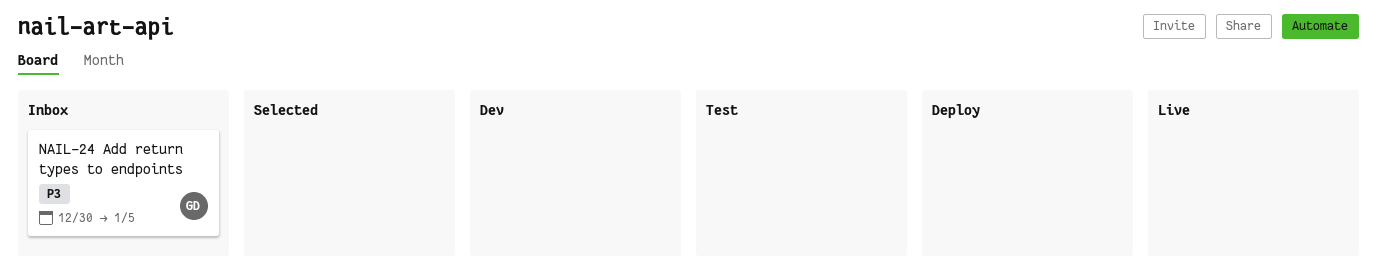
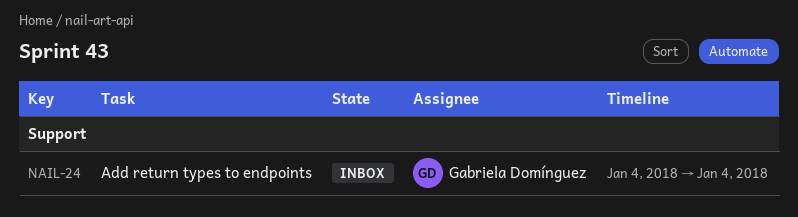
NAIL-24, start: Dec 30 -> Jan 4
NAIL-24, due: Jan 5 -> Jan 4

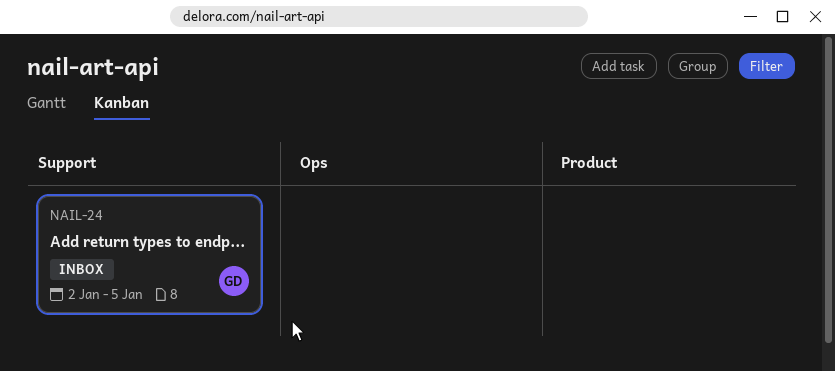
NAIL-24, start: Jan 4 -> Jan 2
NAIL-24, due: Jan 4 -> Jan 5

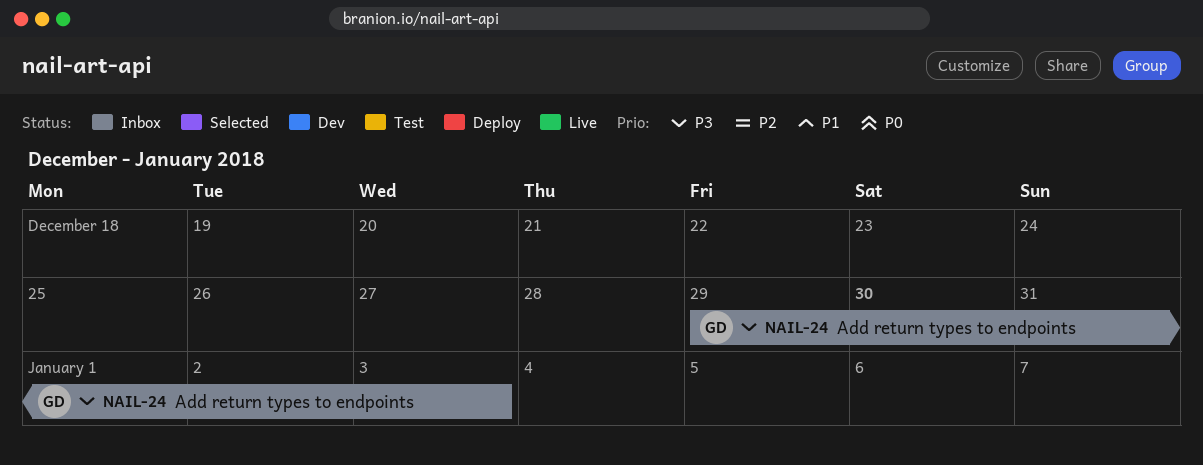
NAIL-24, start: Jan 2 -> Dec 29
NAIL-24, due: Jan 5 -> Jan 3

